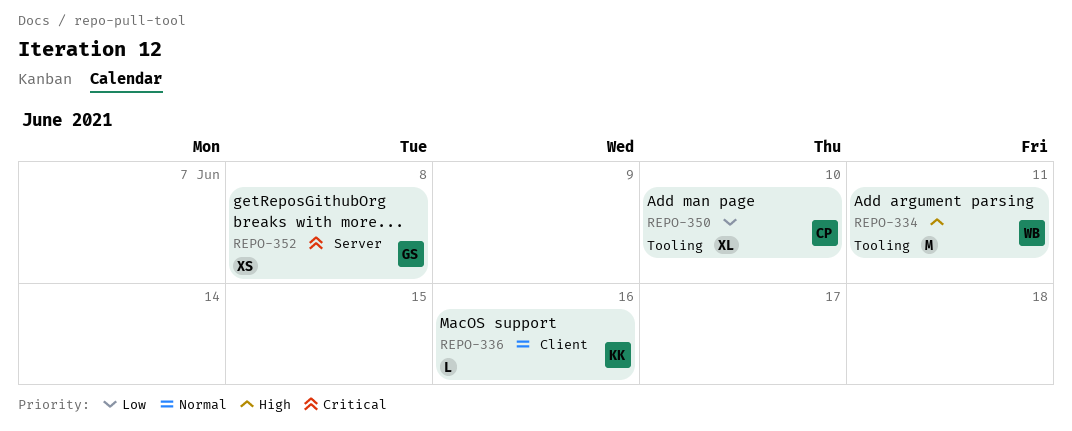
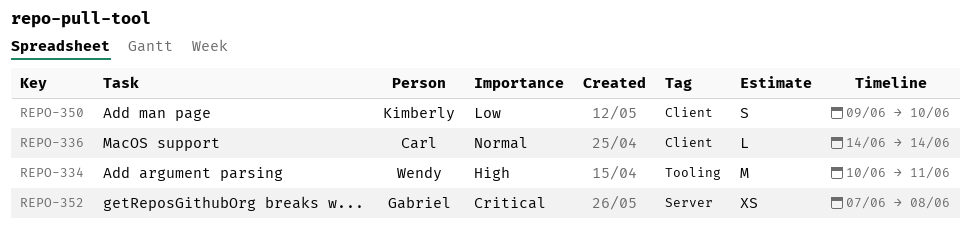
REPO-336, owner: Kimberly -> Carl
REPO-336, due: Jun 16 -> Jun 14
REPO-350, owner: Carl -> Kimberly
REPO-350, label: Tooling -> Client
REPO-350, estimate: XL -> S

